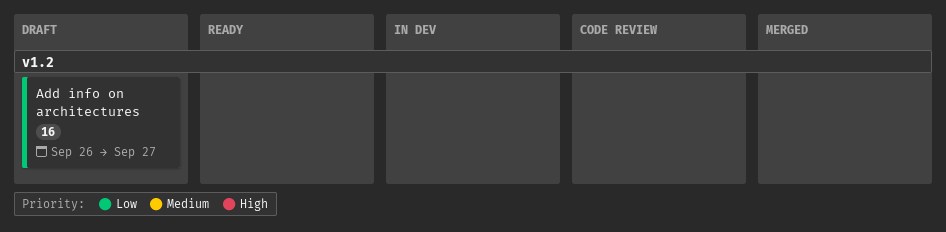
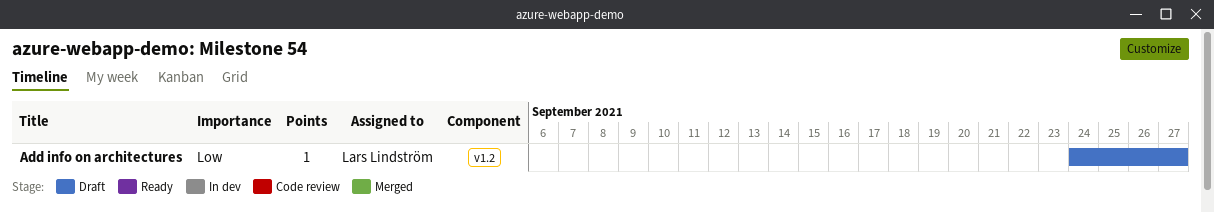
Add info on architectures, estimate: 16 -> 1
Add info on architectures, start: Sep 26 -> Sep 24

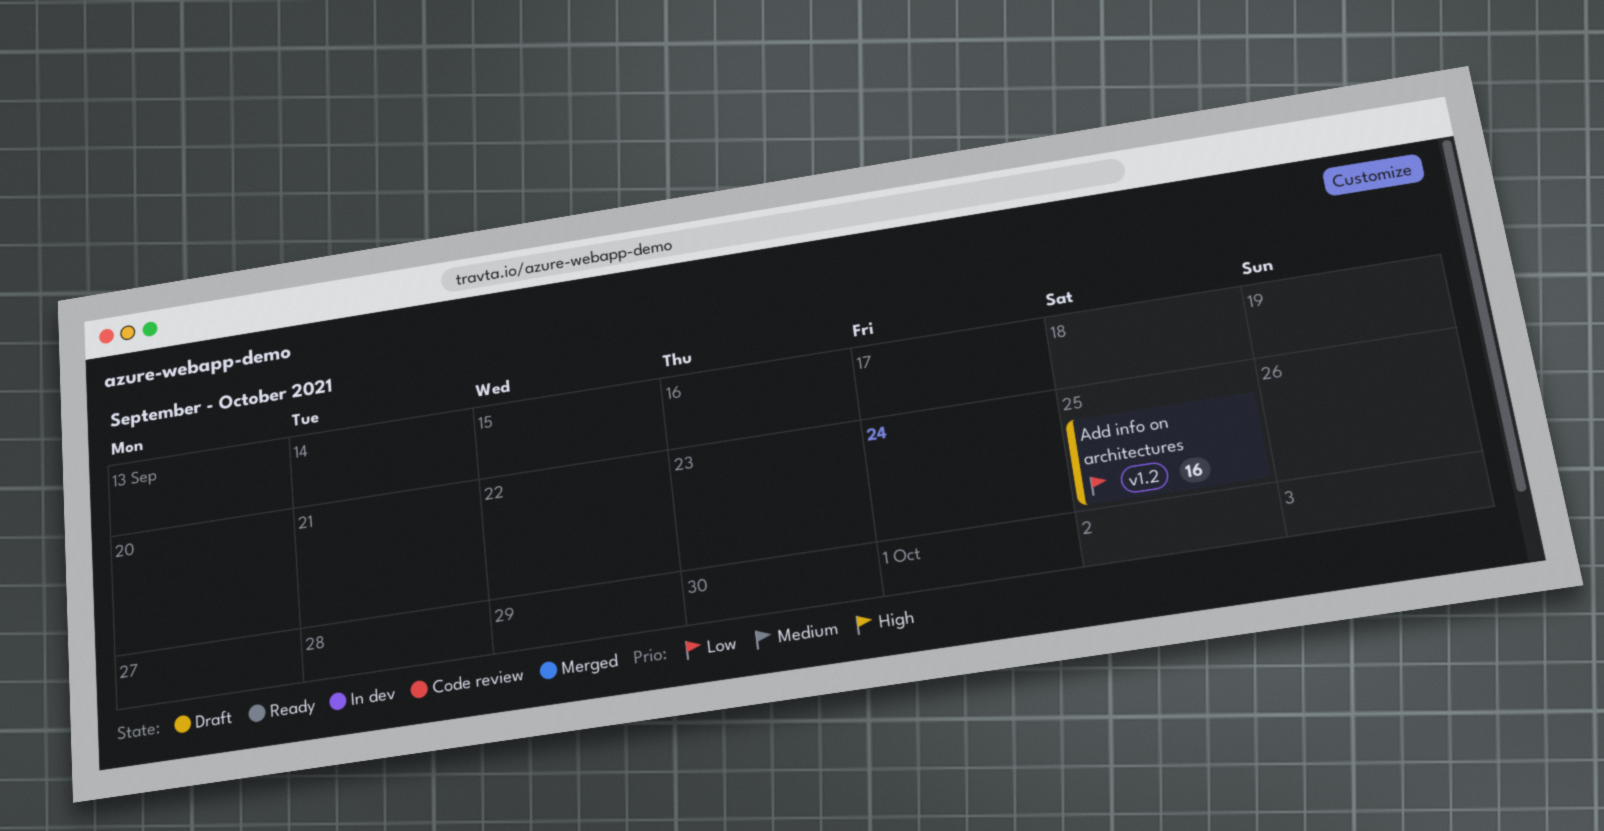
Add info on architectures, estimate: 1 -> 16
Add info on architectures, due: Sep 27 -> Sep 25

